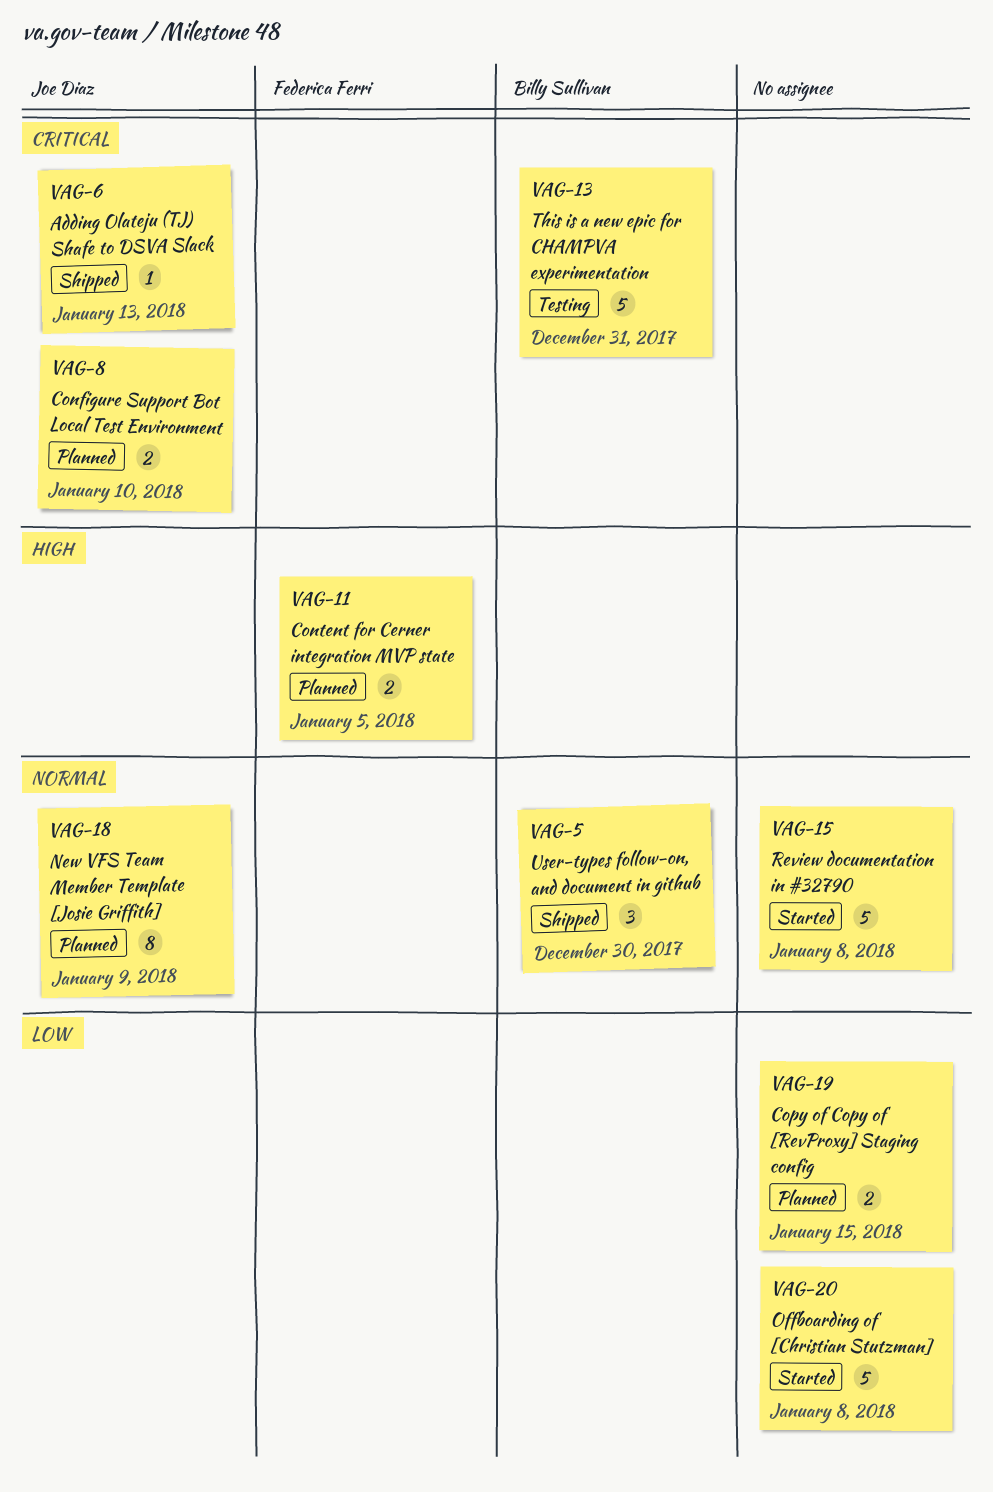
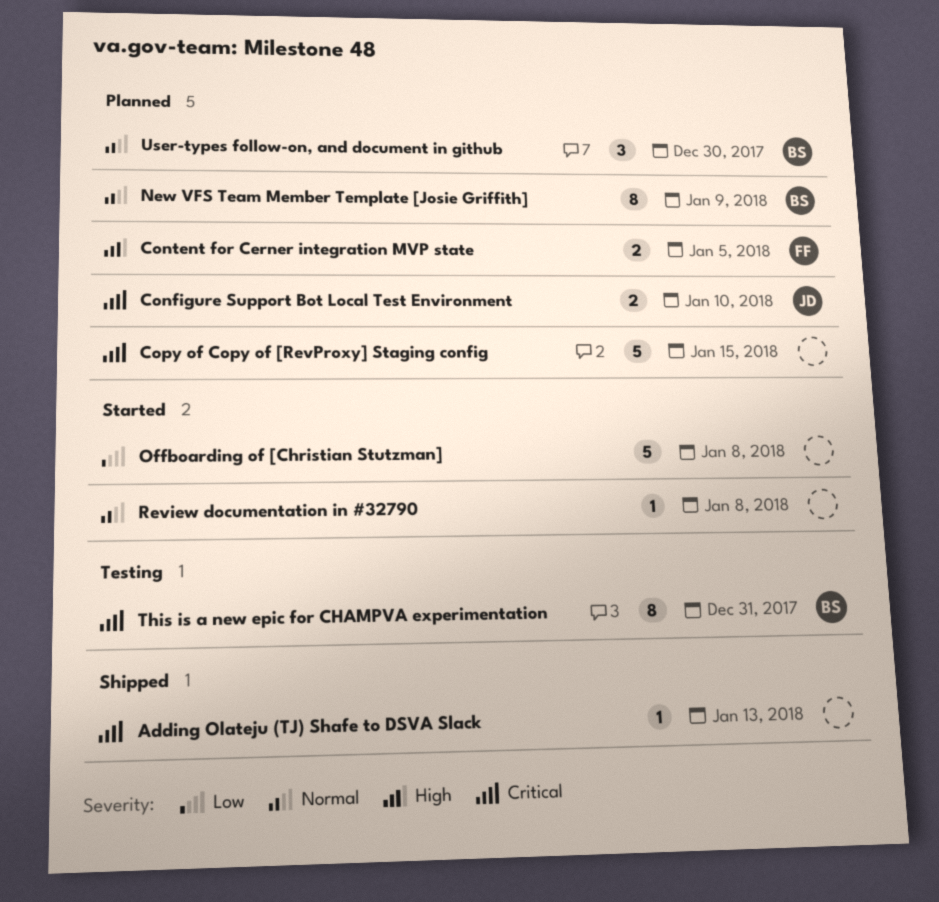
Adding Olateju (TJ) Shafe to DSVA Slack, owner: Joe Diaz -> none
Copy of Copy of [RevProxy] Staging config, priority: Low -> Critical
Copy of Copy of [RevProxy] Staging config, estimate: 2 -> 5
New VFS Team Member Template [Josie Griffith], owner: Joe Diaz -> Billy Sullivan
Review documentation in #32790, estimate: 5 -> 1
This is a new epic for CHAMPVA experimentation, estimate: 5 -> 8
User-types follow-on, and document in github, status: Shipped -> Planned

